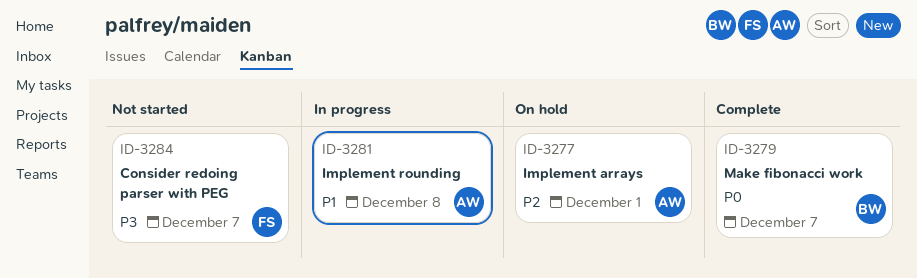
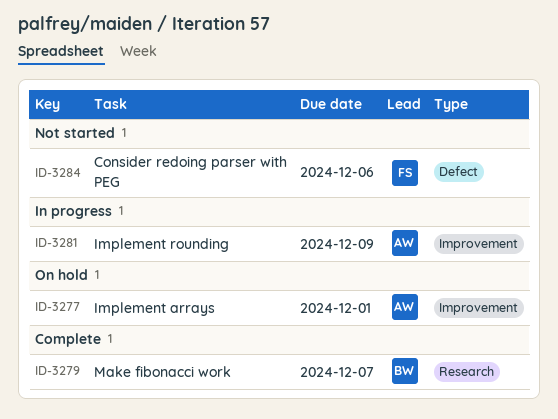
ID-3281, due: Dec 8 -> Dec 9
ID-3284, due: Dec 7 -> Dec 6

